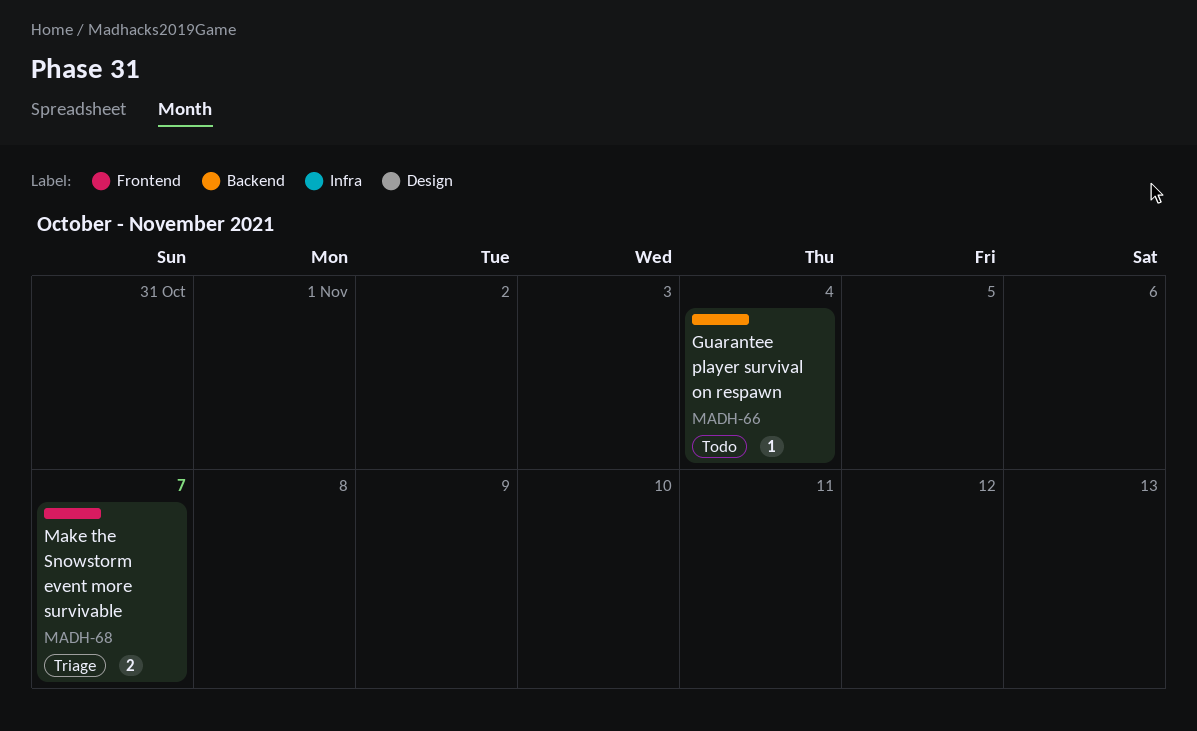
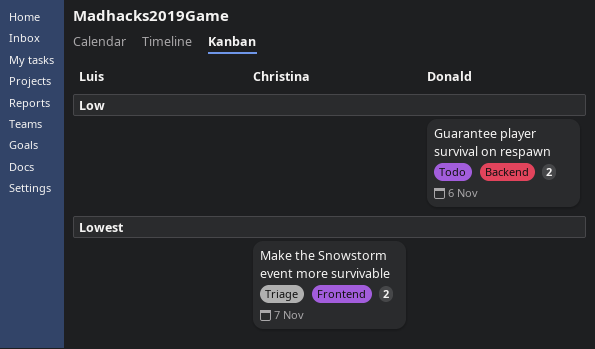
Guarantee player survival on respawn, estimate: 1 -> 2
Guarantee player survival on respawn, due: Nov 4 -> Nov 6

